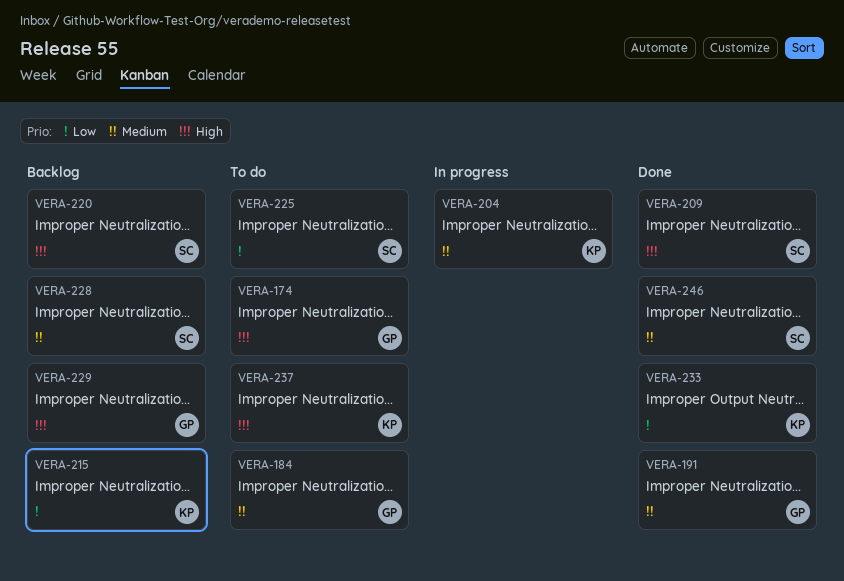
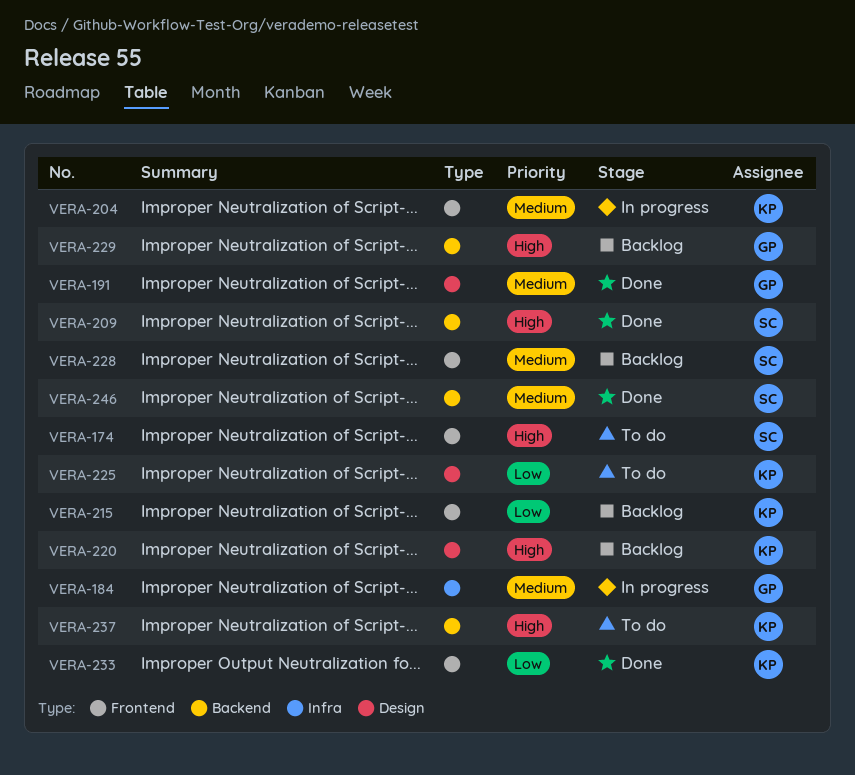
VERA-174, owner: GP -> SC
VERA-184, status: To do -> In progress
VERA-220, owner: SC -> KP
VERA-225, owner: SC -> KP

